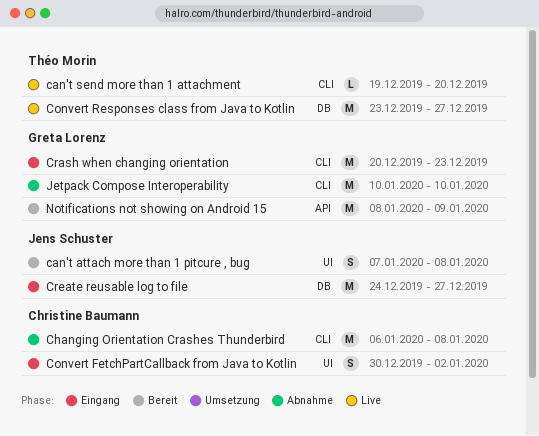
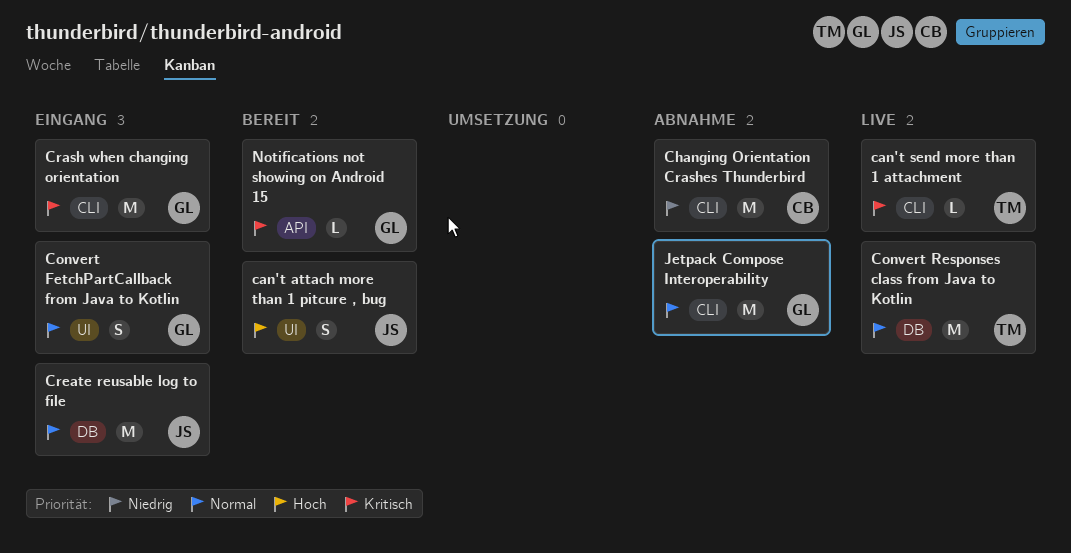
Convert FetchPartCallback from Java to Kotlin, owner: Christine Baumann -> Greta Lorenz
Notifications not showing on Android 15, estimate: M -> L

